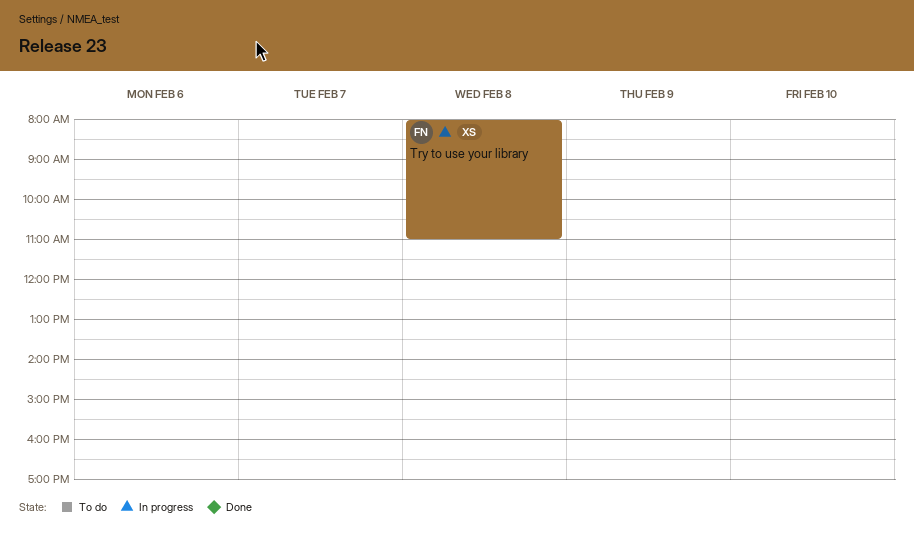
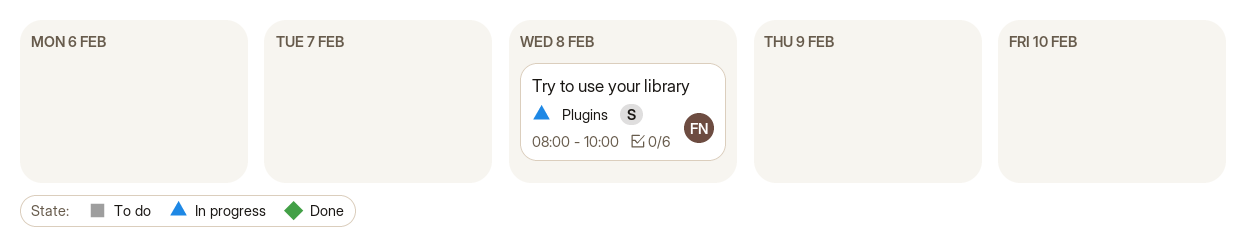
Try to use your library, estimate: XS -> S
Try to use your library, ends: 11:00 -> 10:00

